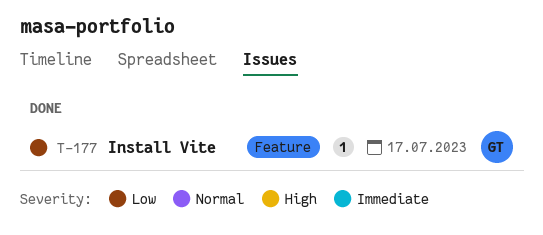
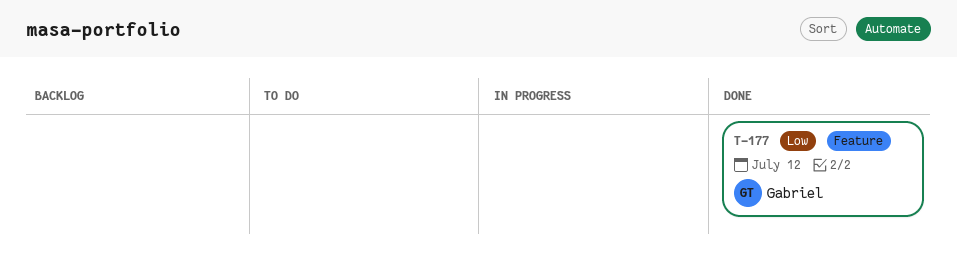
T-177, due: Jul 17 -> Jul 12

